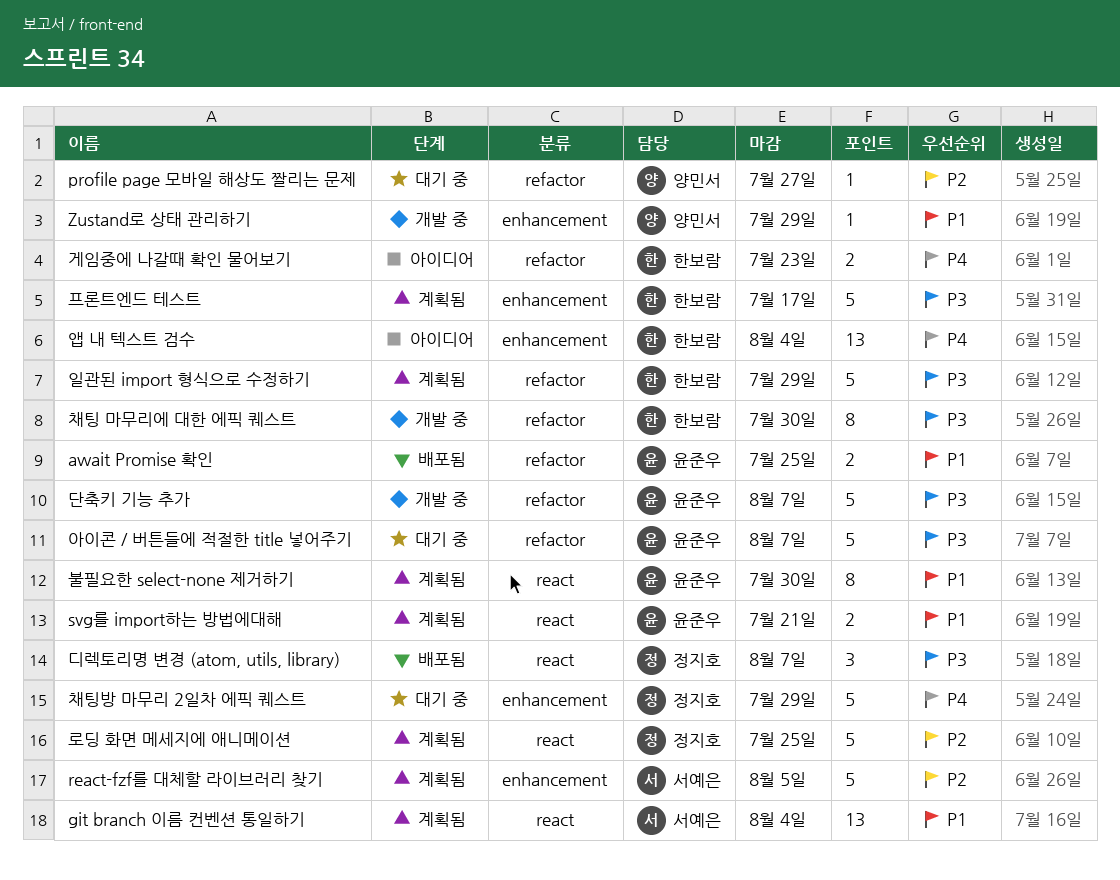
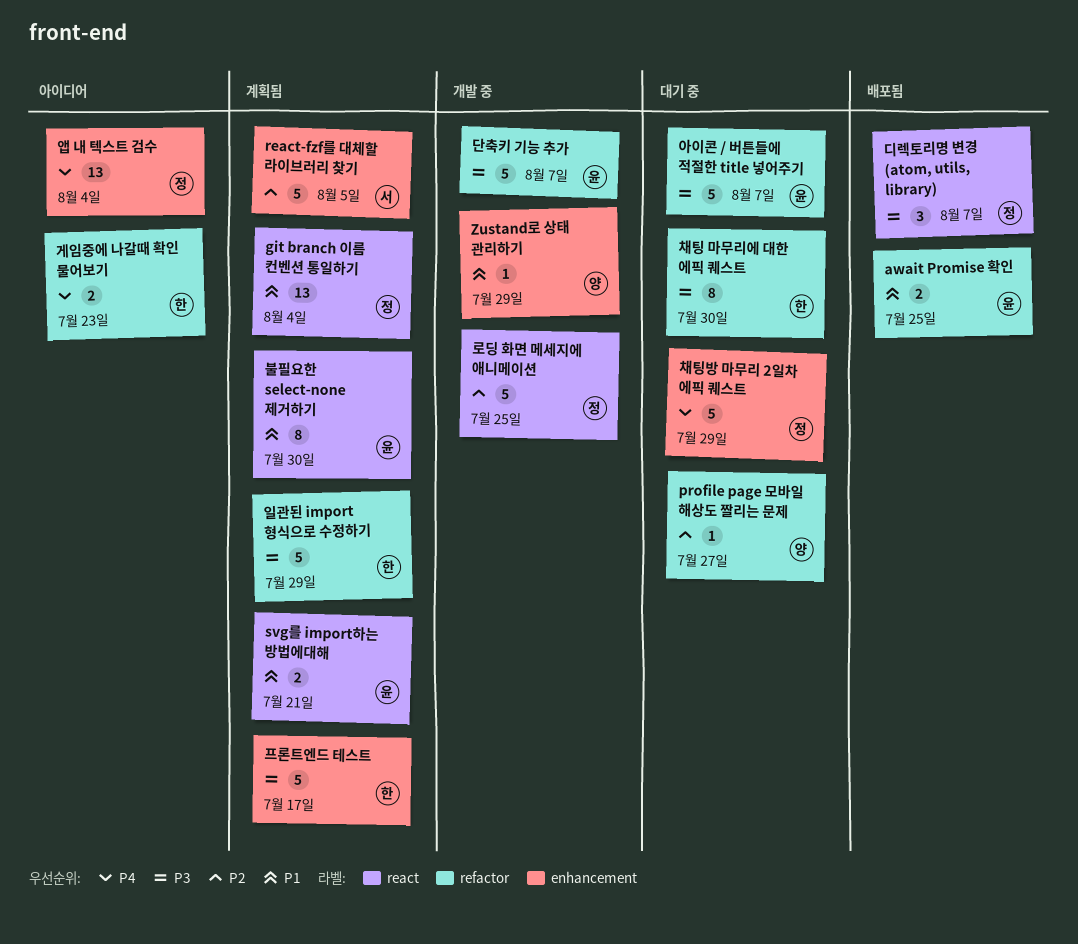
git branch 이름 컨벤션 통일하기, owner: 서예은 -> 정지호
로딩 화면 메세지에 애니메이션, status: 계획됨 -> 개발 중
앱 내 텍스트 검수, owner: 한보람 -> 정지호
채팅 마무리에 대한 에픽 퀘스트, status: 개발 중 -> 대기 중

